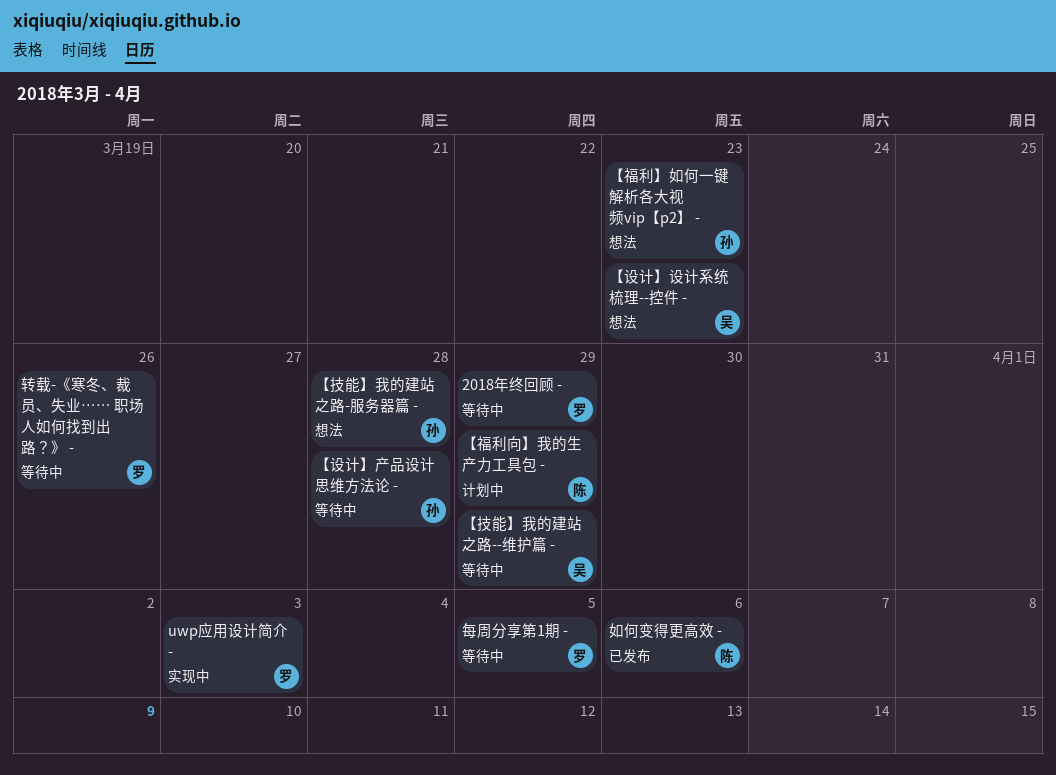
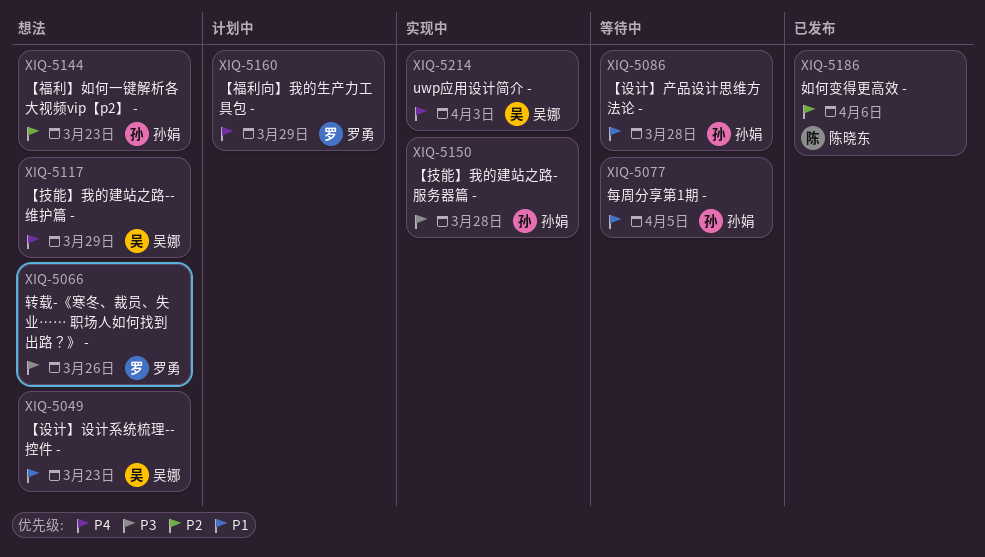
2018年终回顾 -: present -> none
uwp应用设计简介 -, owner: 罗勇 -> 吴娜
【技能】我的建站之路--维护篇 -, status: 等待中 -> 想法
【技能】我的建站之路-服务器篇 -, status: 想法 -> 实现中
【福利向】我的生产力工具包 -, owner: 陈晓东 -> 罗勇
每周分享第1期 -, owner: 罗勇 -> 孙娟
转载-《寒冬、裁员、失业…… 职场人如何找到出路？》 -, status: 等待中 -> 想法

